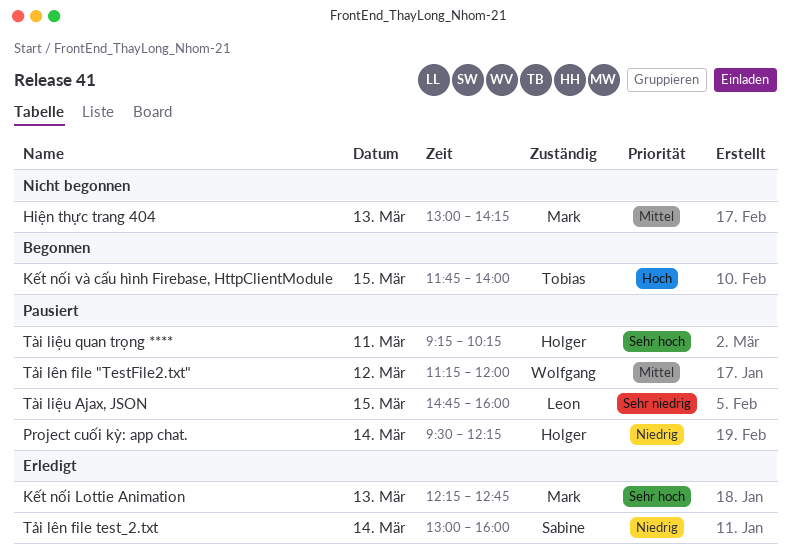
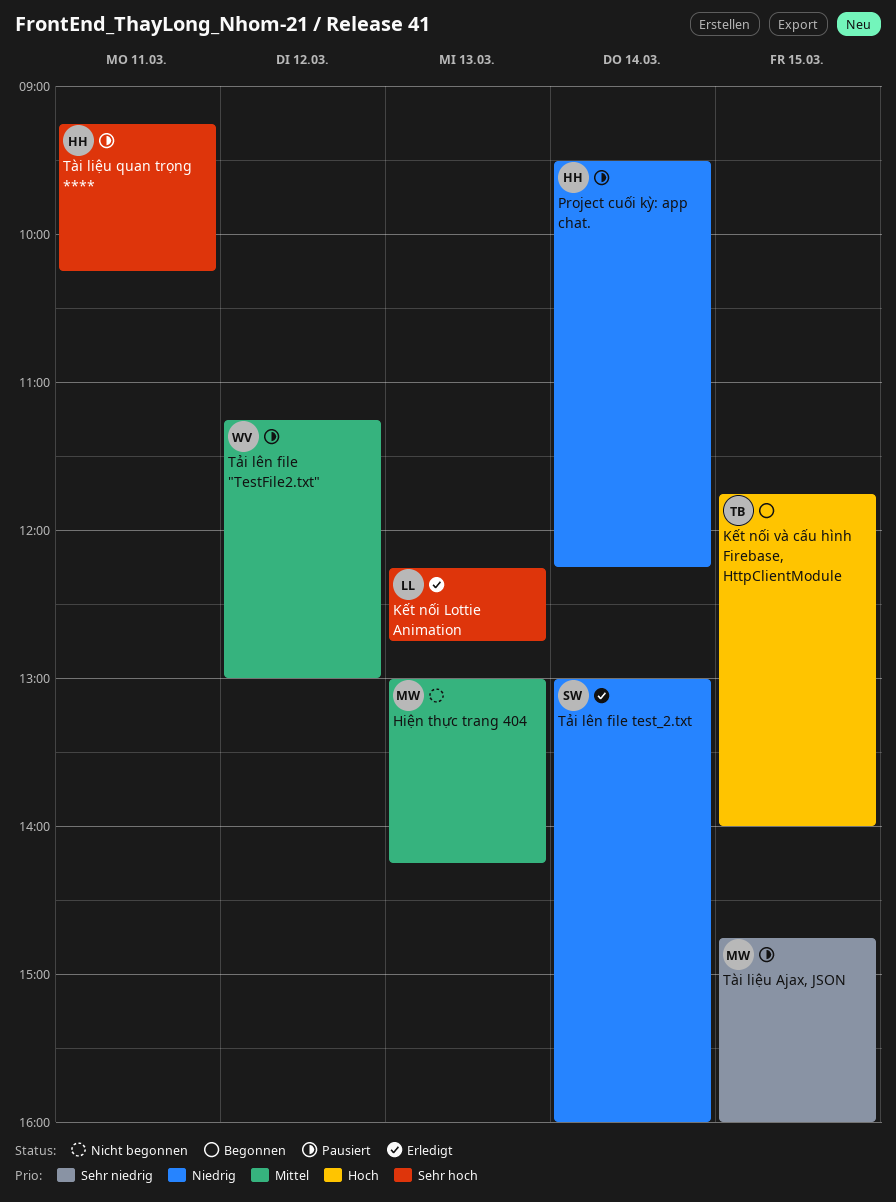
Kết nối Lottie Animation, owner: Mark -> Leon
Tài liệu Ajax, JSON, owner: Leon -> Mark
Tải lên file "TestFile2.txt", ends: 12:00 -> 13:00

